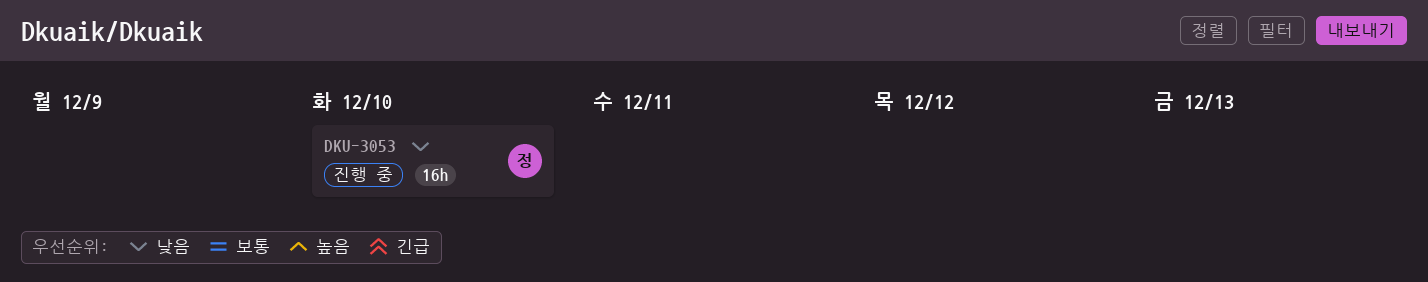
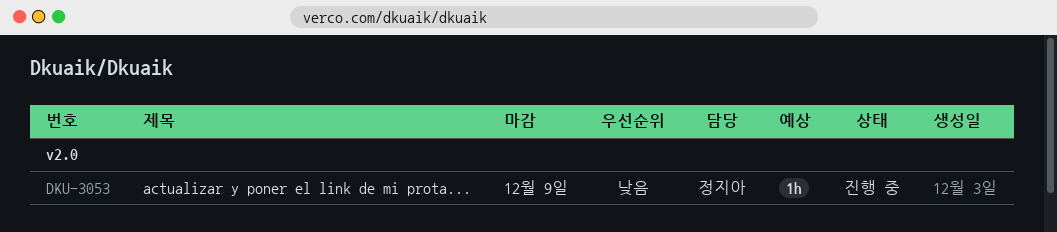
DKU-3053, estimate: 16h -> 1h
DKU-3053, due: Dec 10 -> Dec 9

